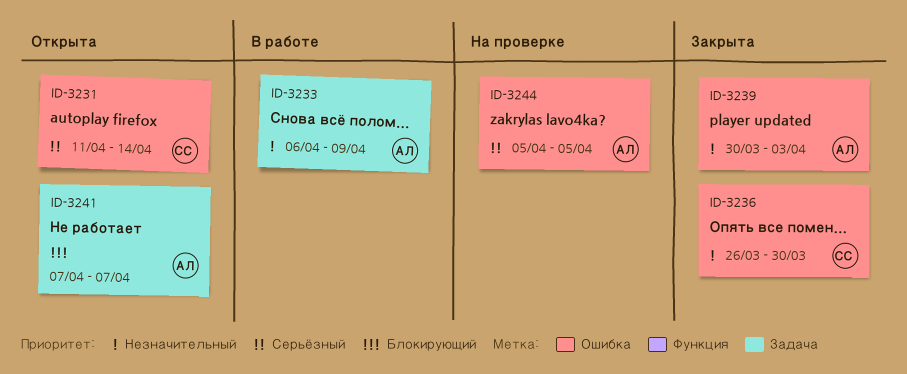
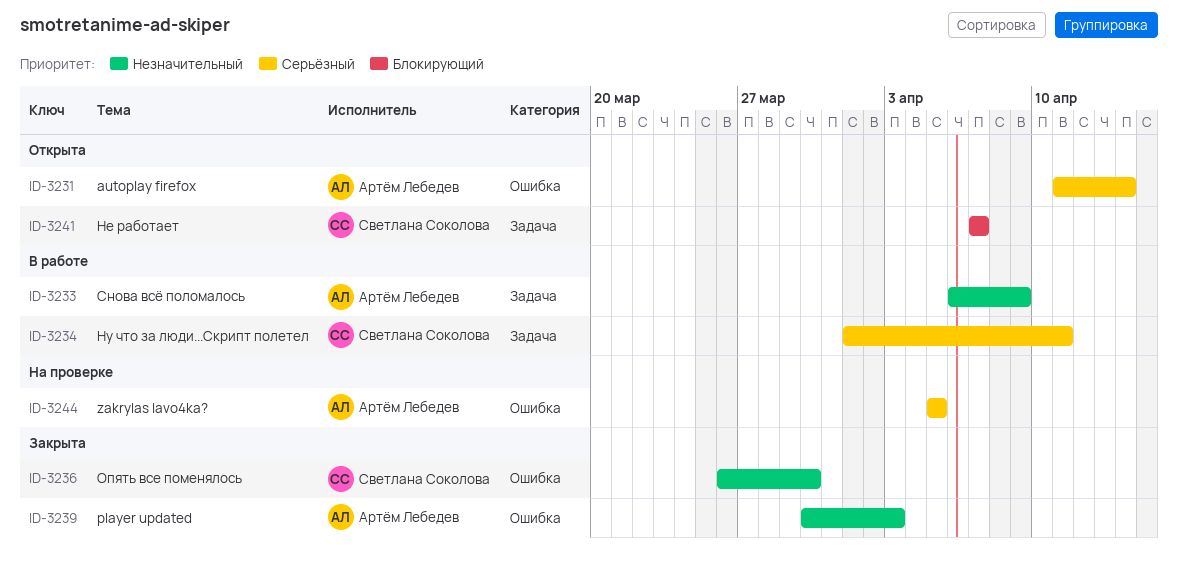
ID-3231, owner: Светлана Соколова -> Артём Лебедев
ID-3234: none -> present
ID-3241, owner: Артём Лебедев -> Светлана Соколова

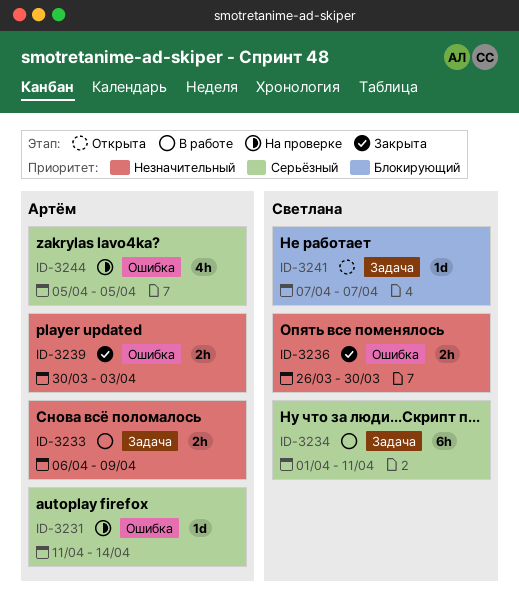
ID-3231, status: Открыта -> На проверке

